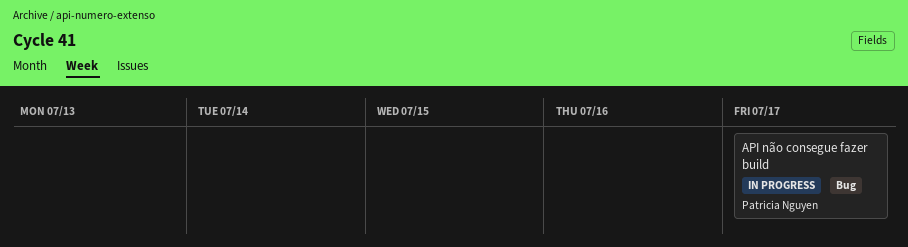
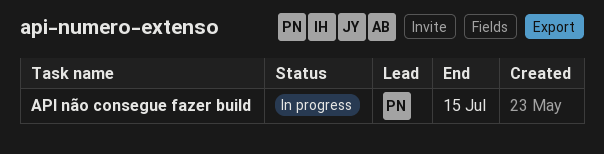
API não consegue fazer build, due: Jul 17 -> Jul 15

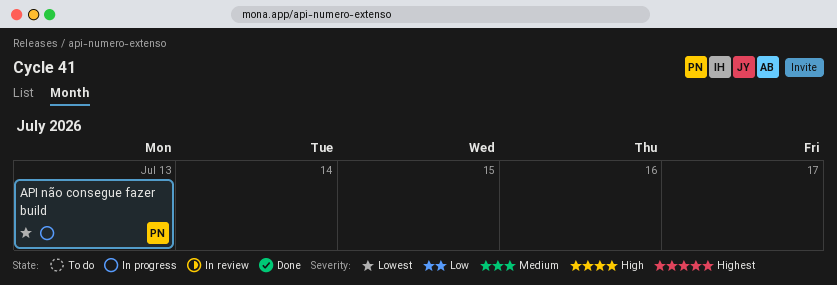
API não consegue fazer build, due: Jul 15 -> Jul 13

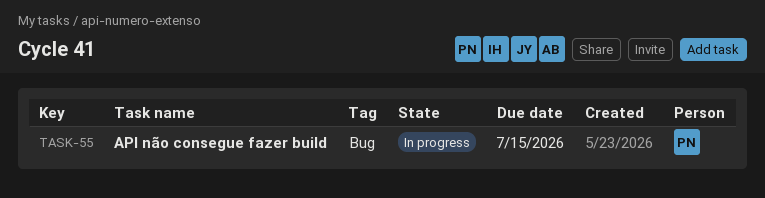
API não consegue fazer build, due: Jul 13 -> Jul 15

